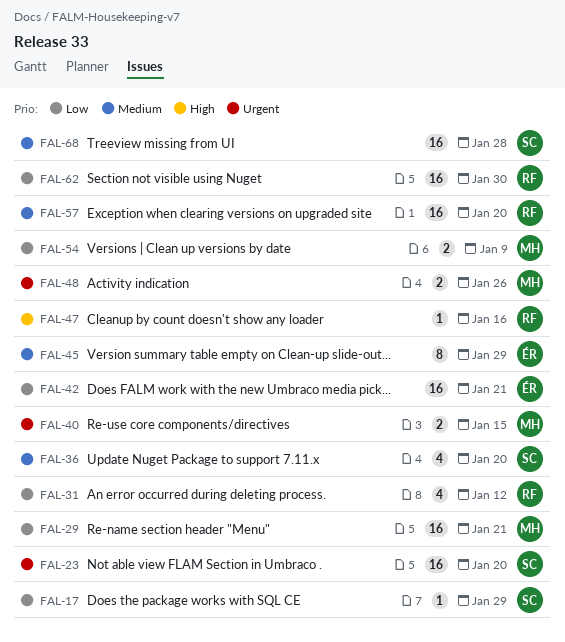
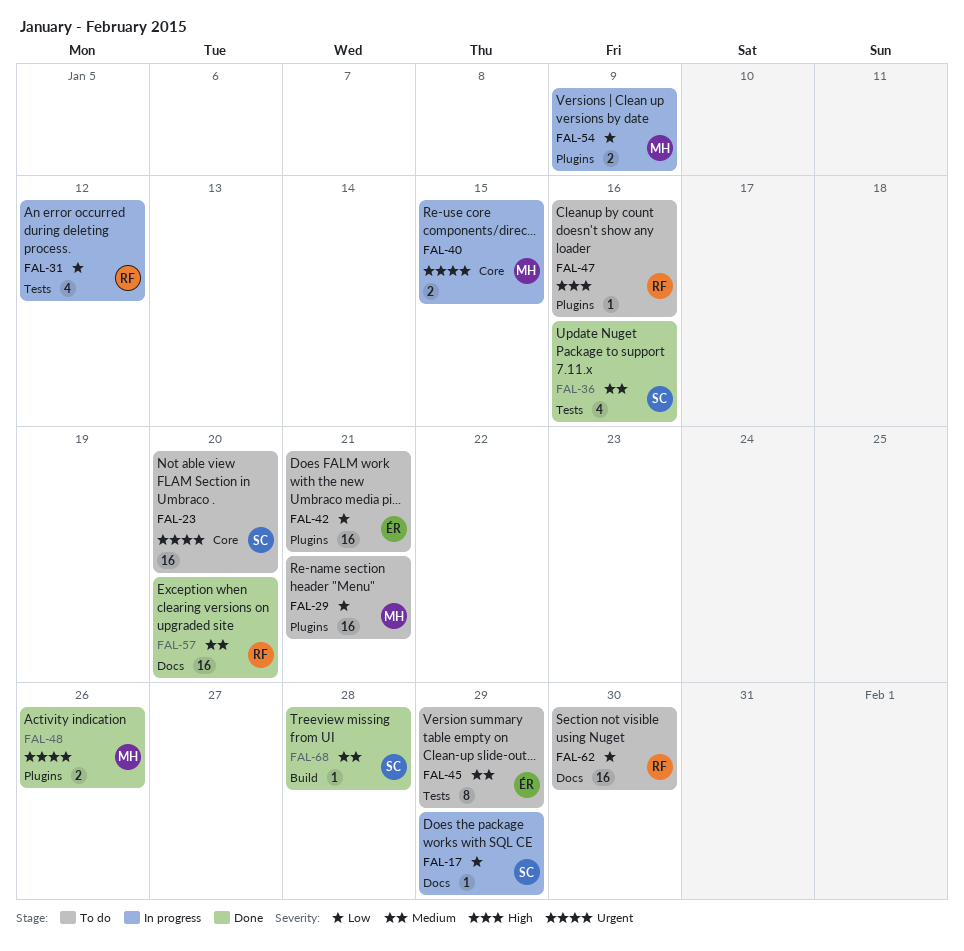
FAL-36, due: Jan 20 -> Jan 16
FAL-68, estimate: 16 -> 1

